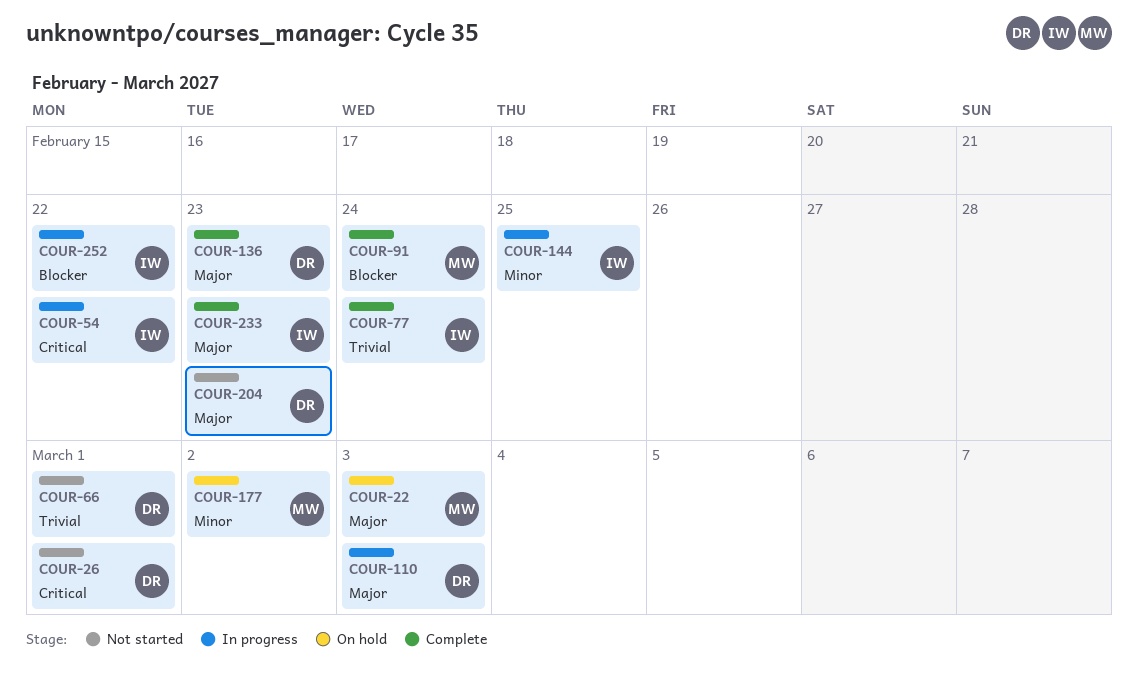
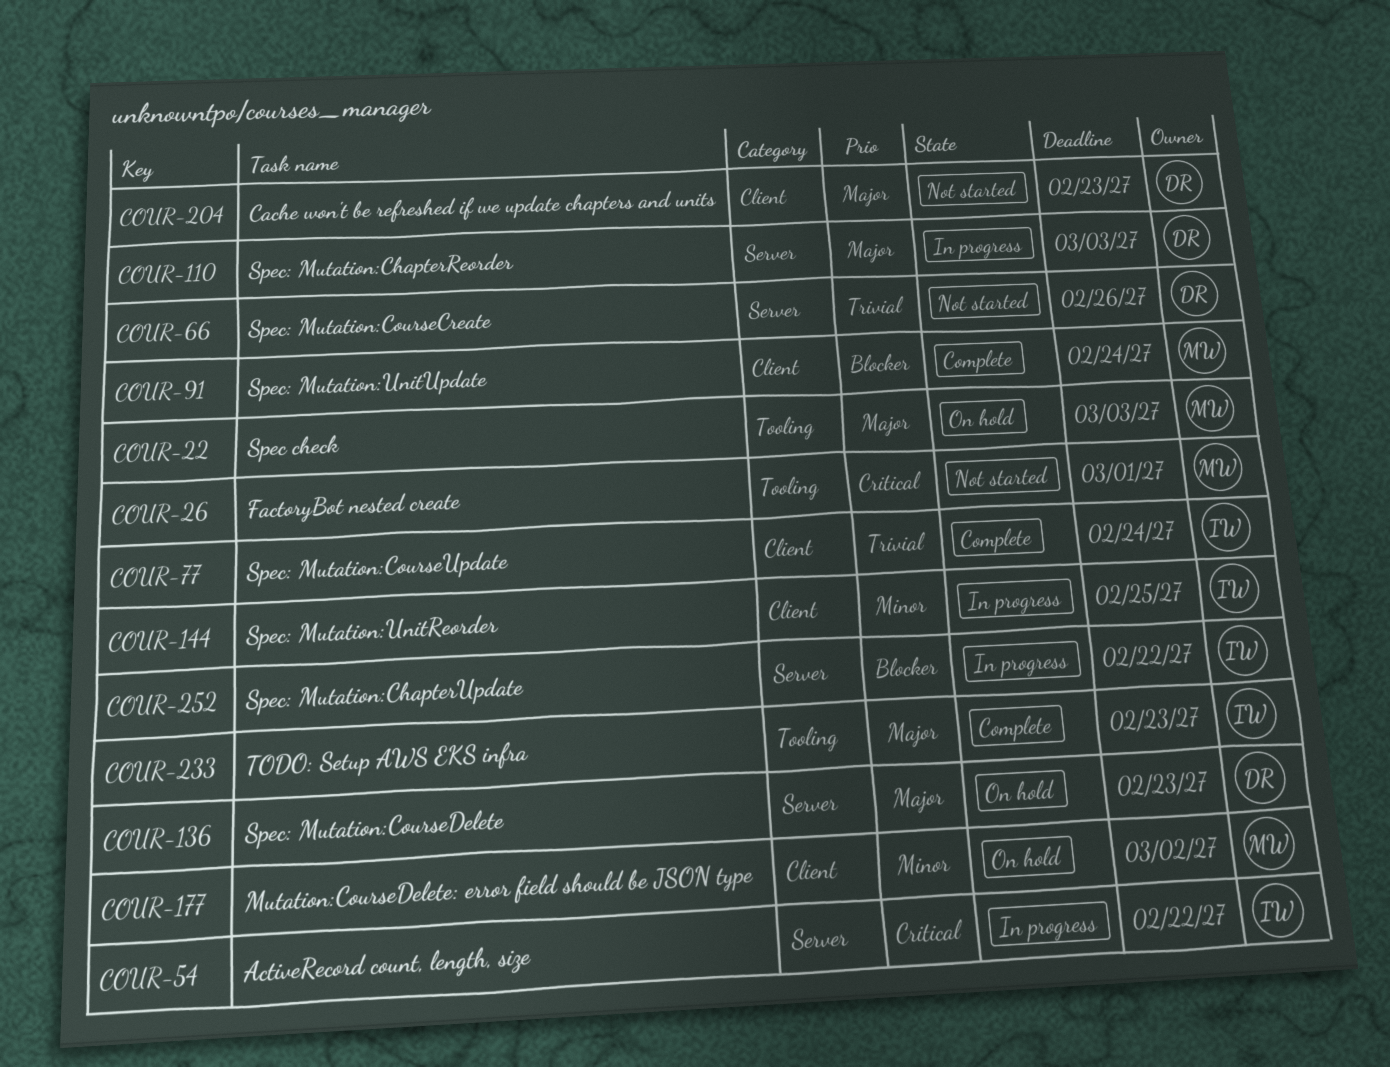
COUR-26, owner: DR -> MW
COUR-66, due: Mar 1 -> Feb 26
COUR-136, status: Complete -> On hold

